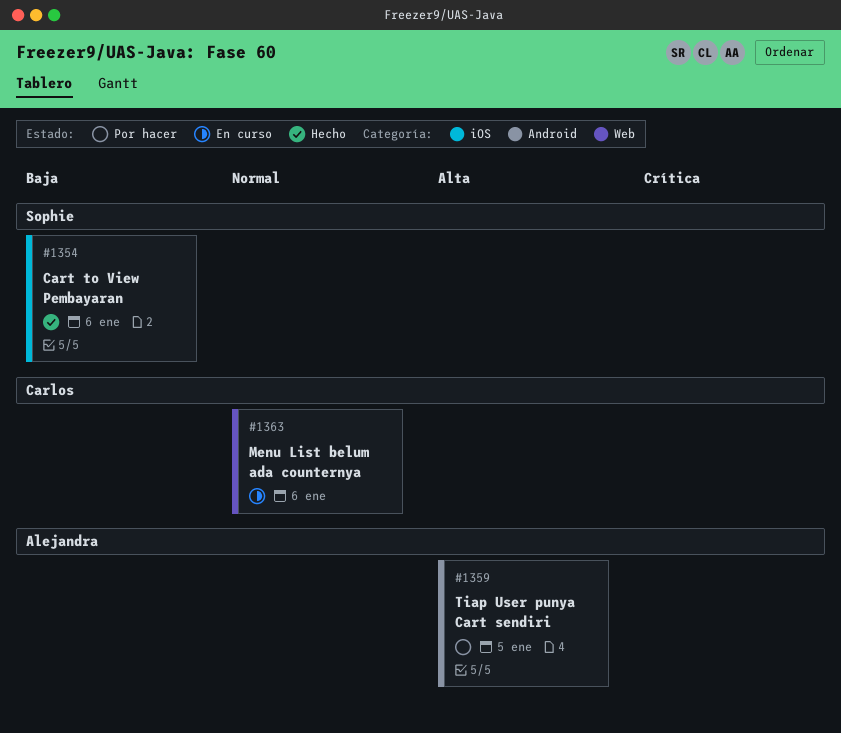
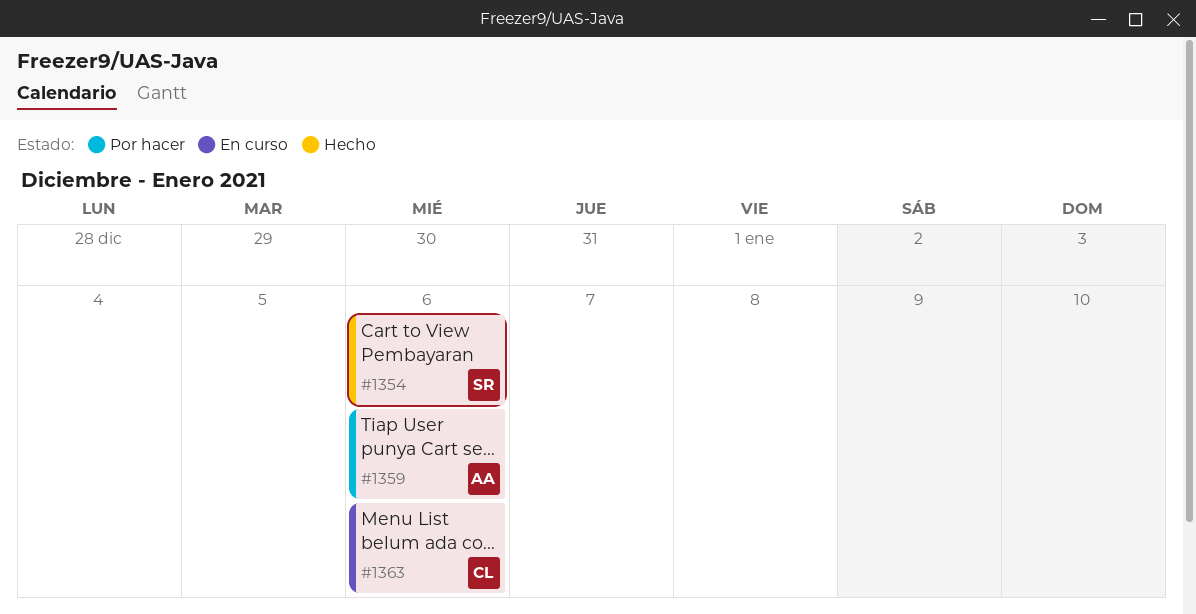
#1359, due: Jan 5 -> Jan 6

